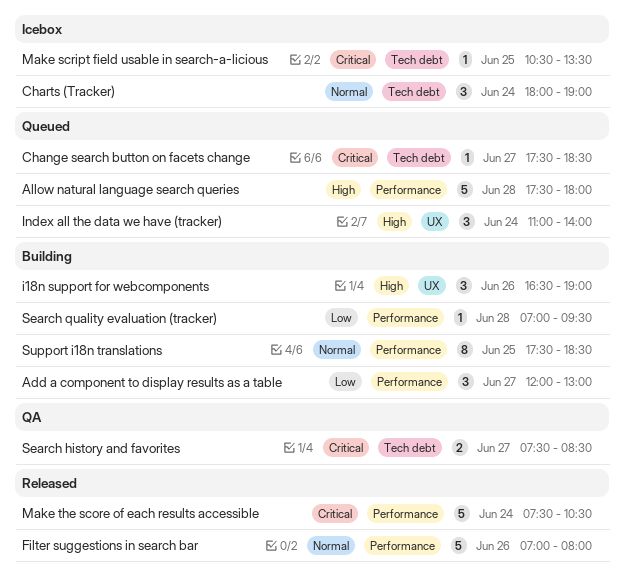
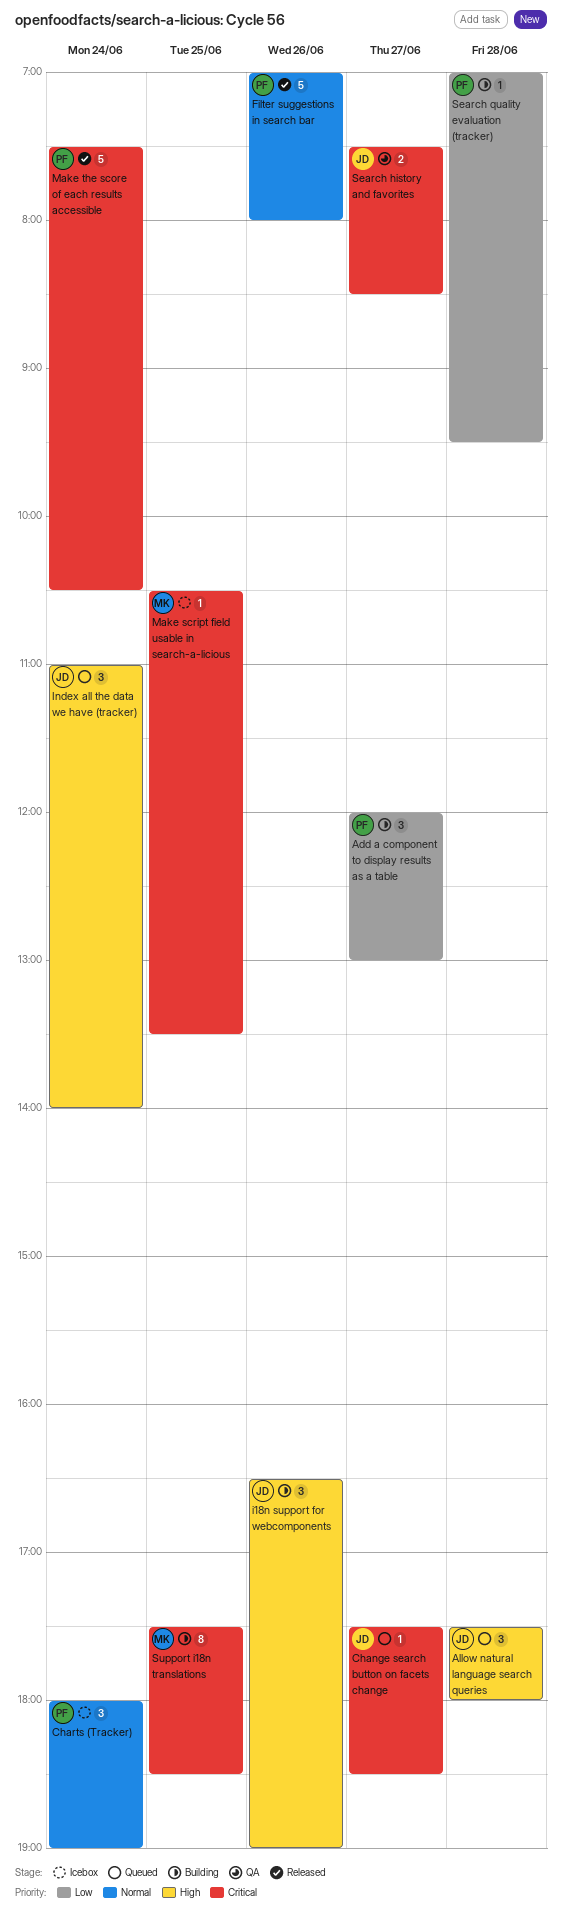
Allow natural language search queries, estimate: 5 -> 3
Support i18n translations, priority: Normal -> Critical

